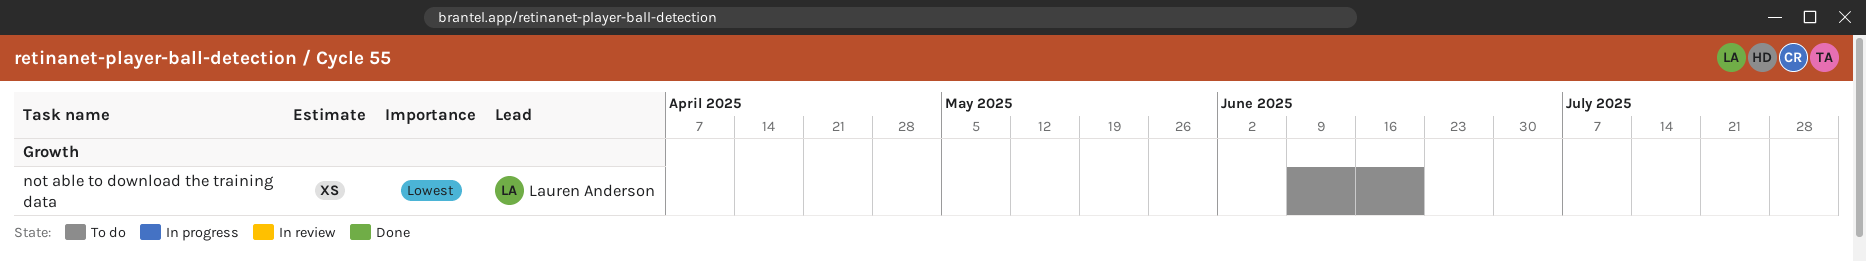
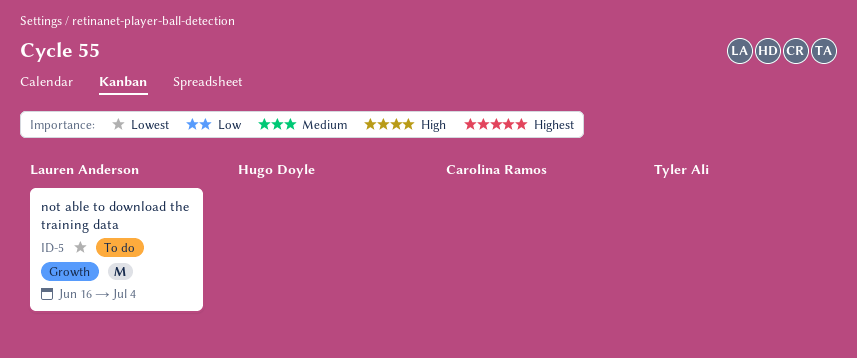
not able to download the training data, estimate: XS -> M
not able to download the training data, start: Jun 9 -> Jun 16
not able to download the training data, due: Jun 20 -> Jul 4

